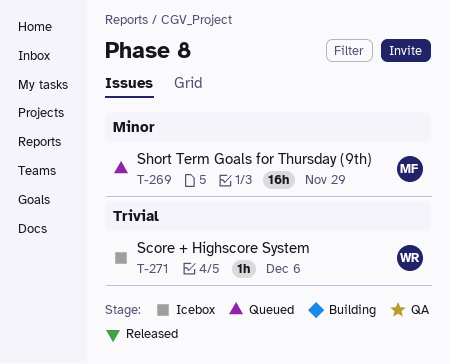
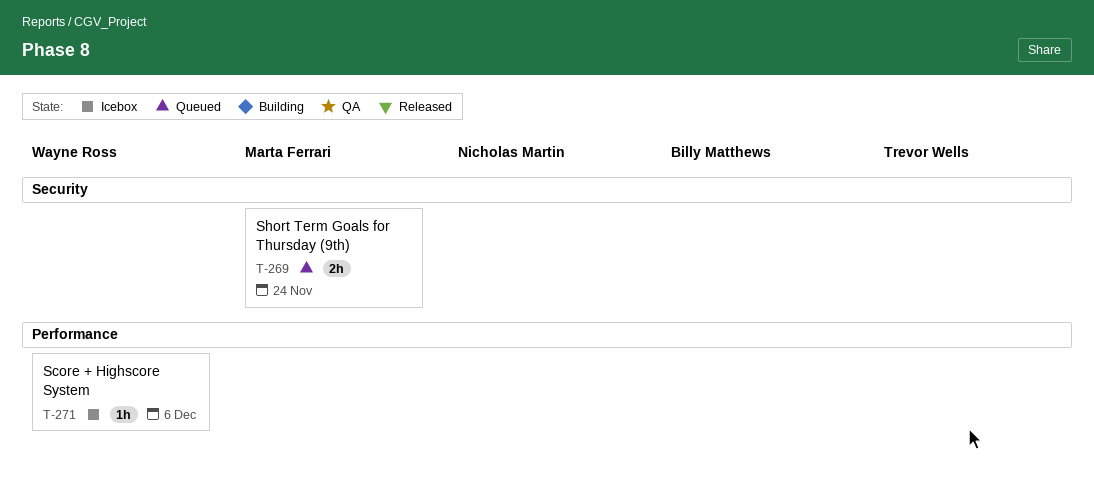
T-269, estimate: 16h -> 2h
T-269, due: Nov 29 -> Nov 24

